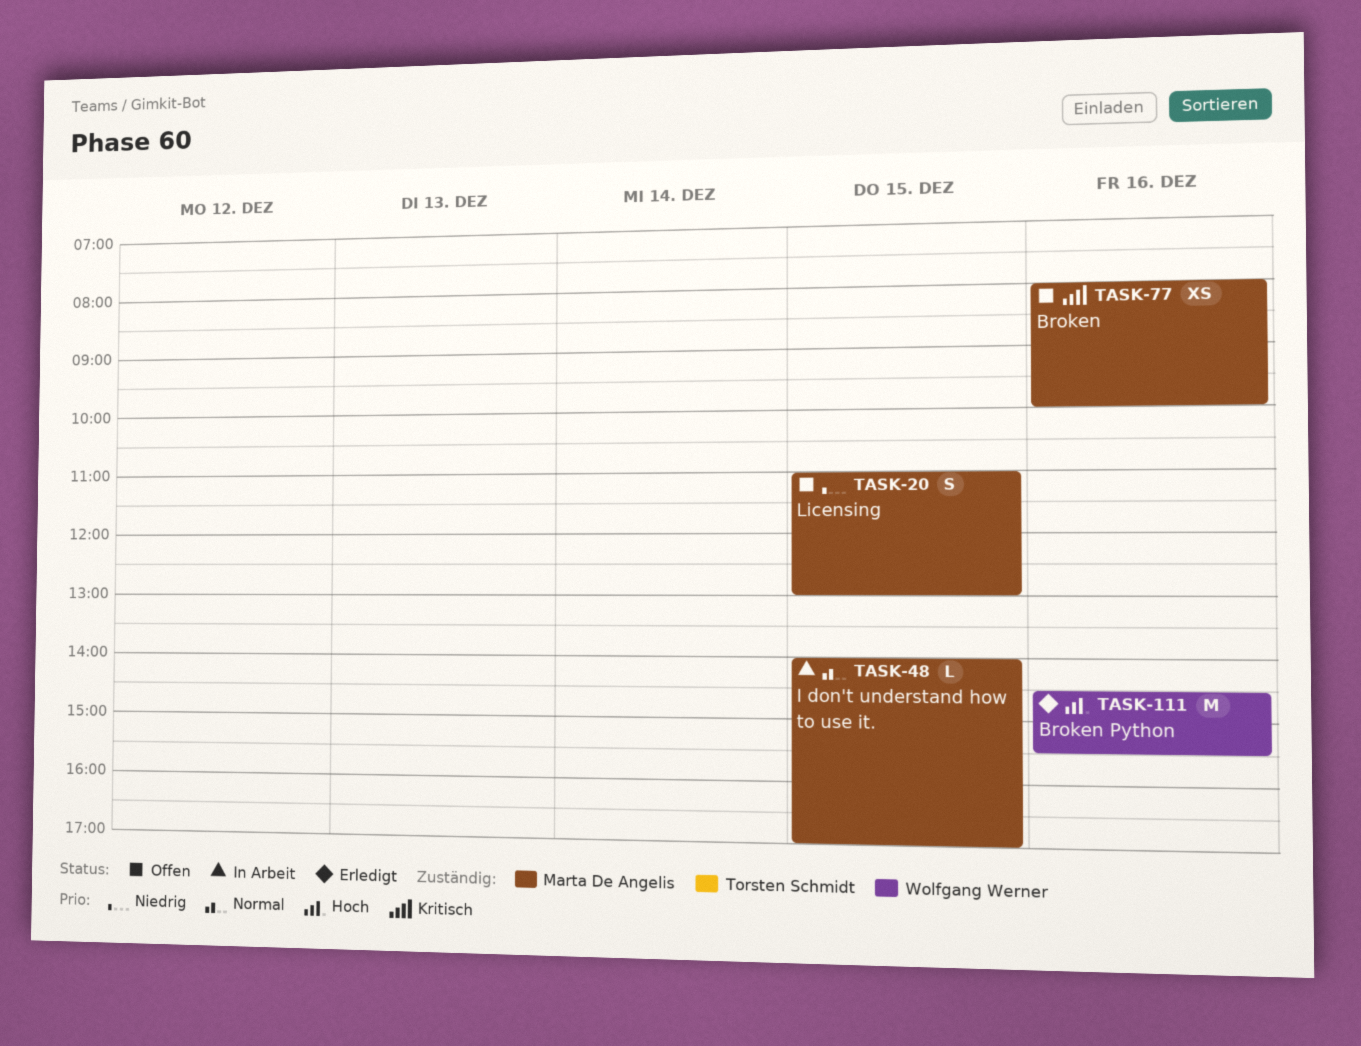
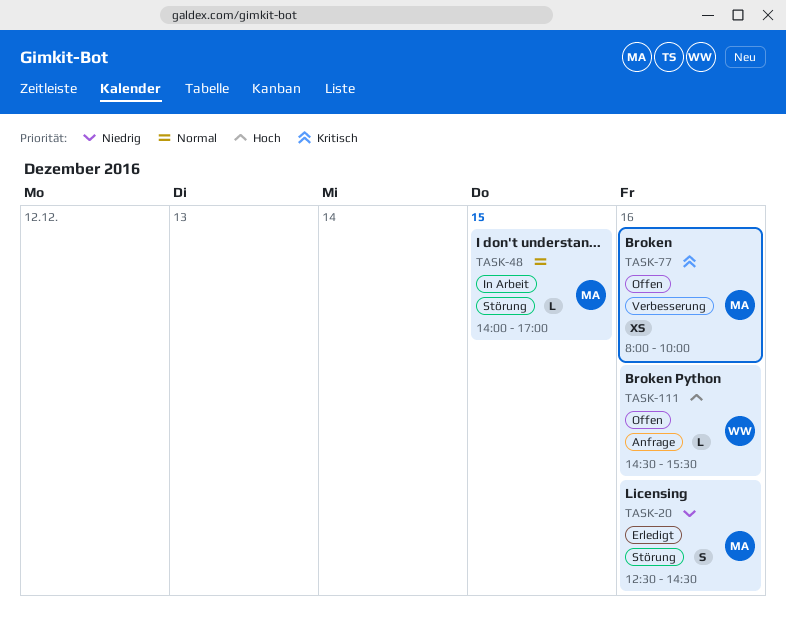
TASK-20, status: Offen -> Erledigt
TASK-20, day: Dec 15 -> Dec 16
TASK-20, begins: 11:00 -> 12:30
TASK-20, ends: 13:00 -> 14:30
TASK-111, status: Erledigt -> Offen
TASK-111, estimate: M -> L

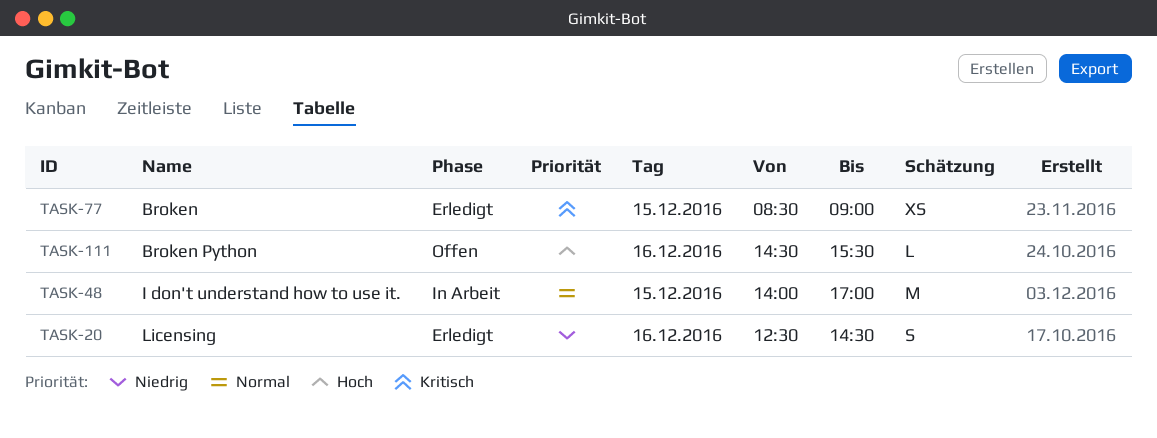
TASK-48, estimate: L -> M
TASK-77, status: Offen -> Erledigt
TASK-77, day: Dec 16 -> Dec 15
TASK-77, begins: 08:00 -> 08:30
TASK-77, ends: 10:00 -> 09:00

